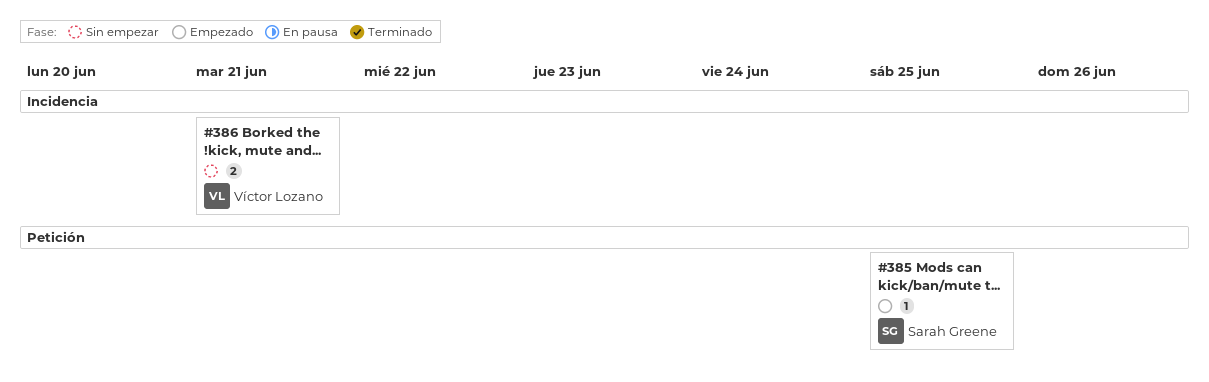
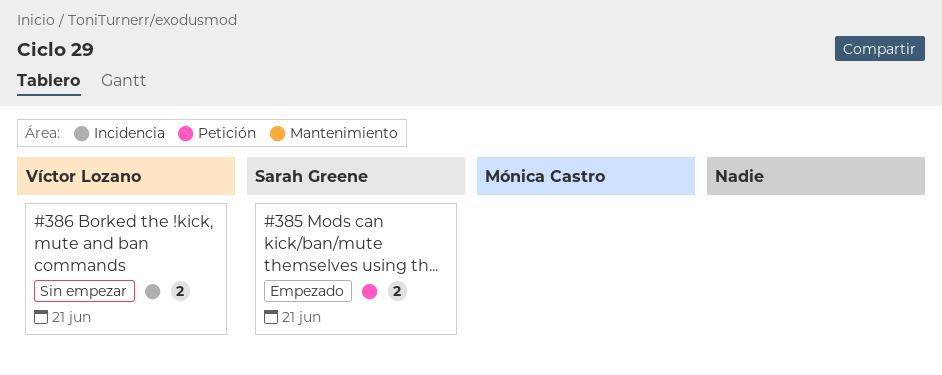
#385, estimate: 1 -> 2
#385, due: Jun 25 -> Jun 21

